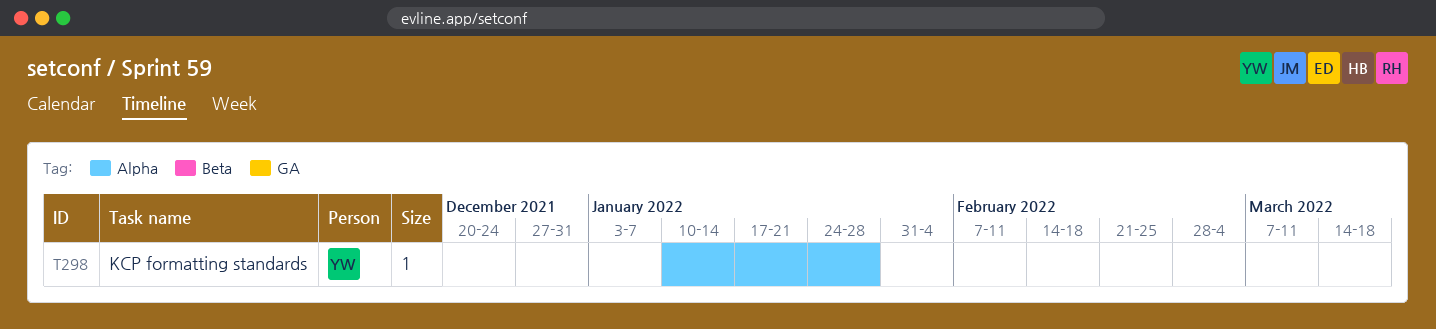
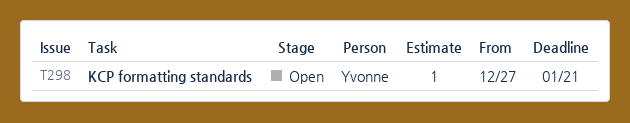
T298, start: Jan 10 -> Dec 27
T298, due: Jan 28 -> Jan 21

